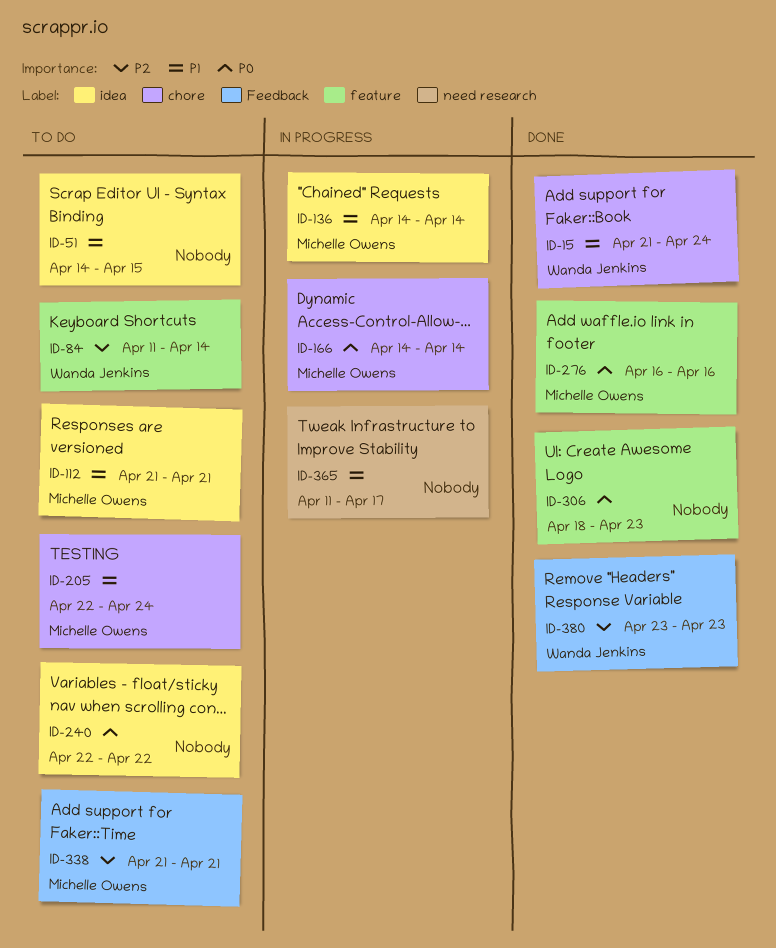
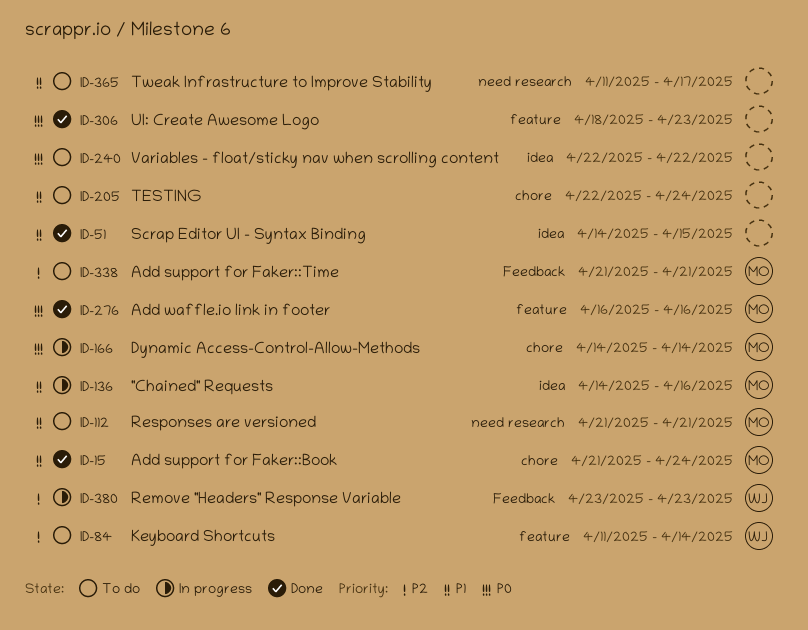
ID-15, owner: Wanda Jenkins -> Michelle Owens
ID-51, status: To do -> Done
ID-112, label: idea -> need research
ID-136, due: Apr 14 -> Apr 16
ID-205, owner: Michelle Owens -> none
ID-365, status: In progress -> To do
ID-380, status: Done -> In progress

